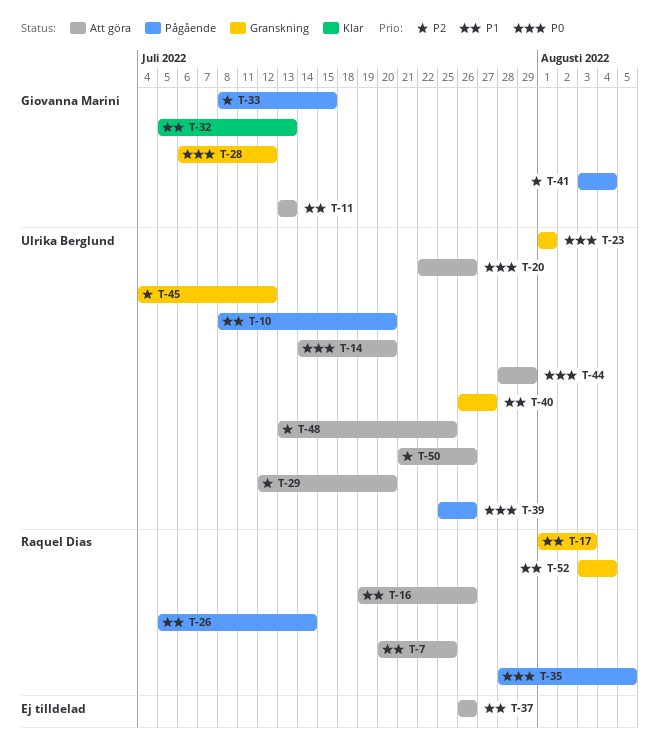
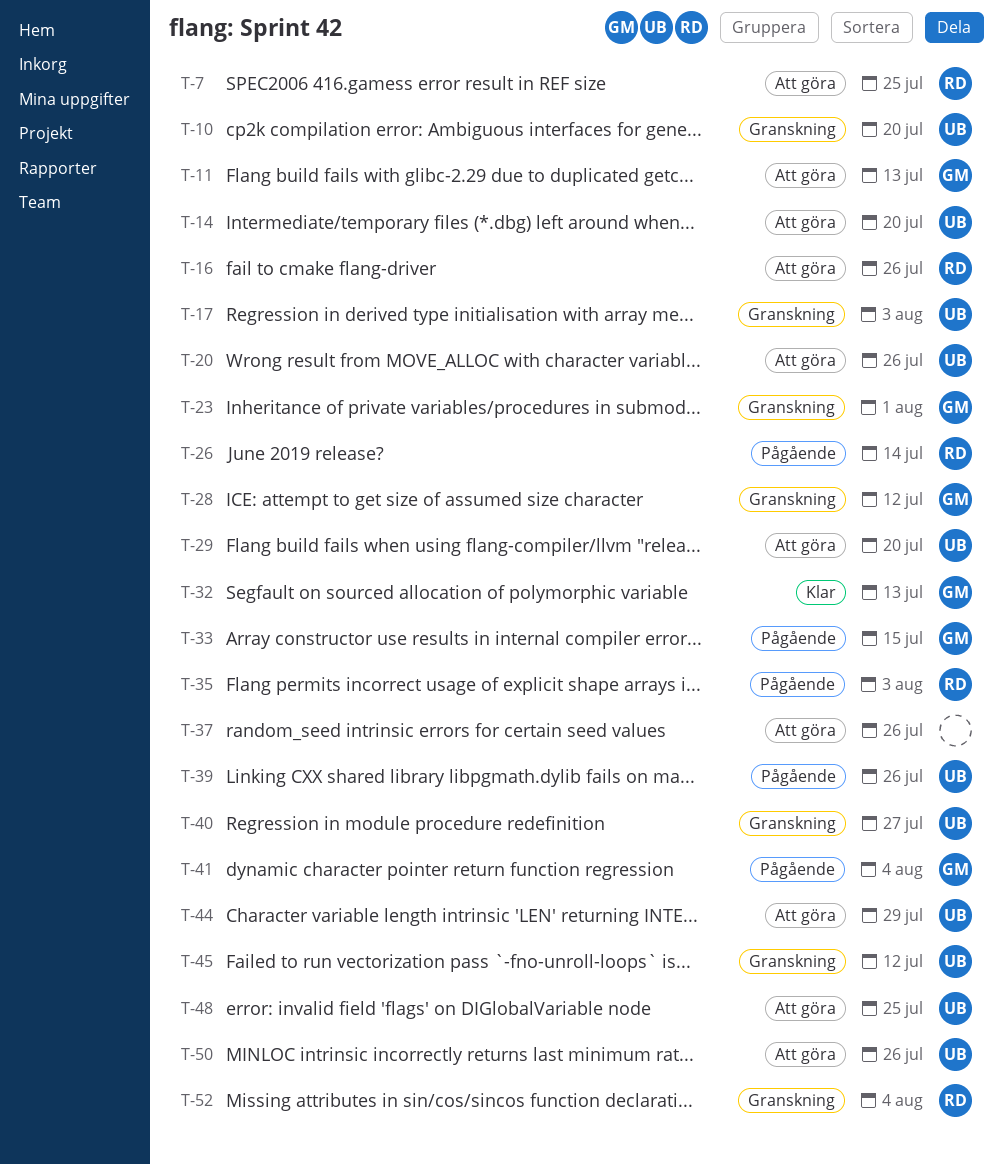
T-10, status: Pågående -> Granskning
T-17, owner: Raquel Dias -> Ulrika Berglund
T-23, owner: Ulrika Berglund -> Giovanna Marini
T-35, due: Aug 5 -> Aug 3

